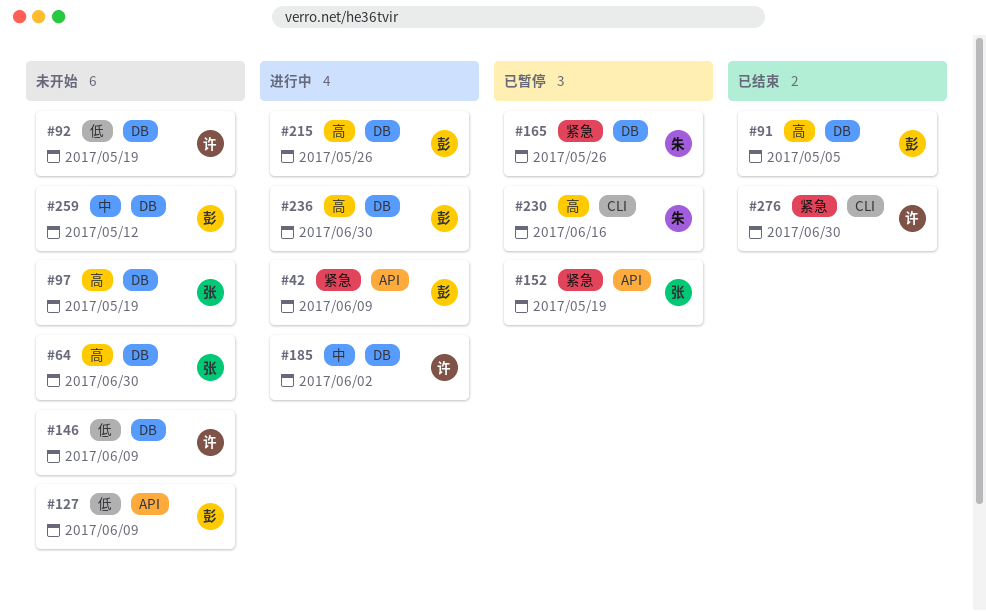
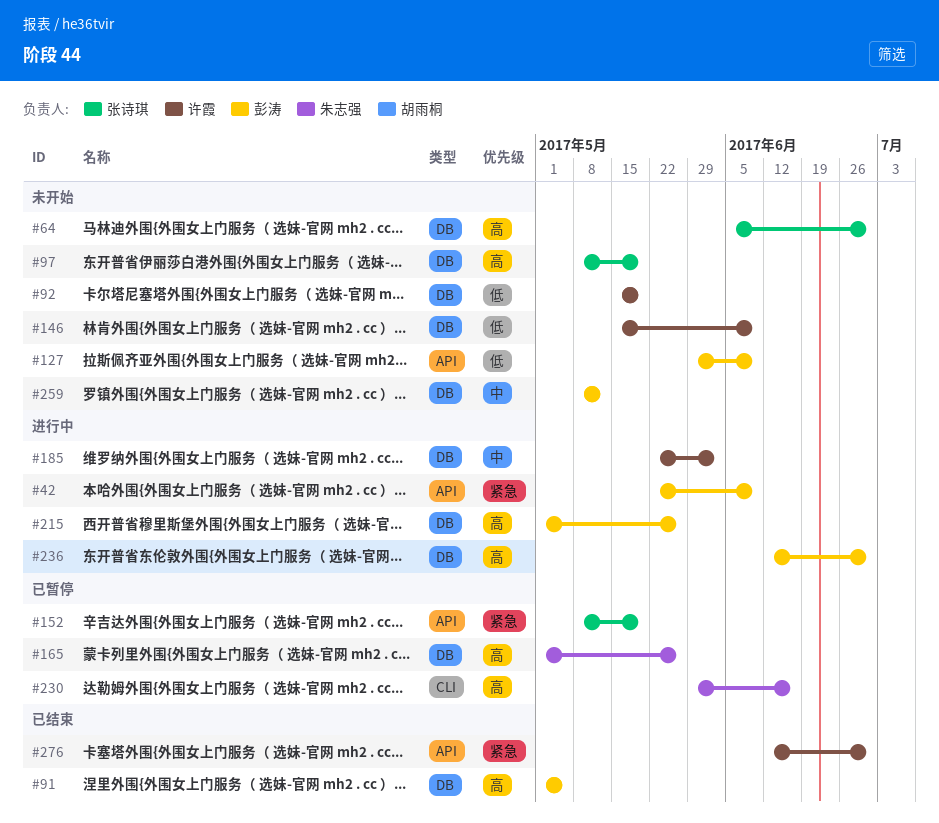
#165, priority: 紧急 -> 高
#276, label: CLI -> API

